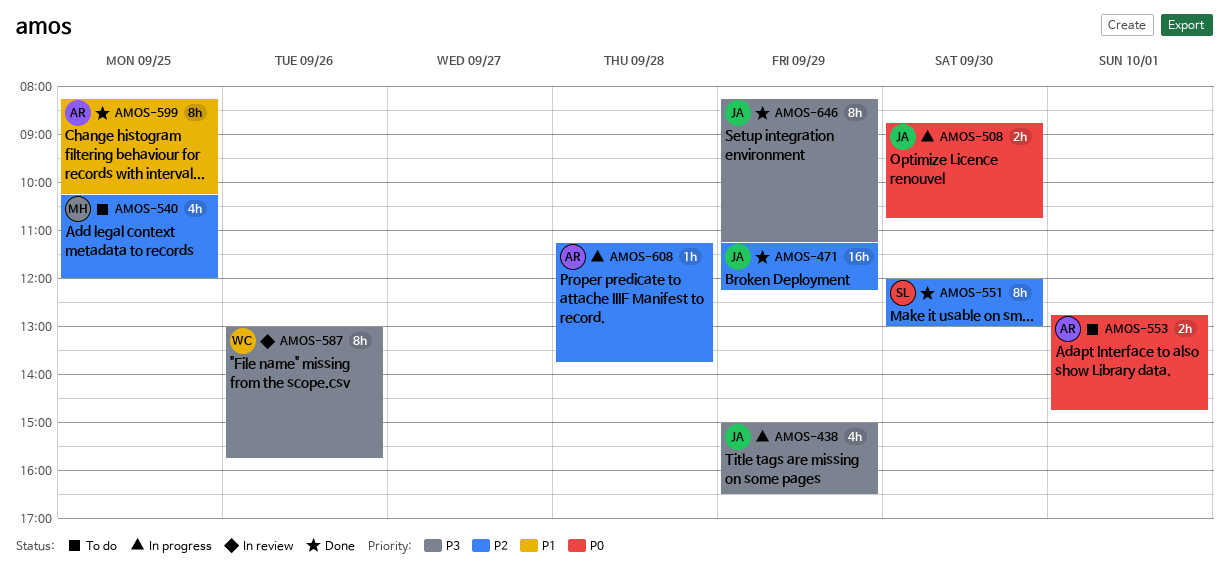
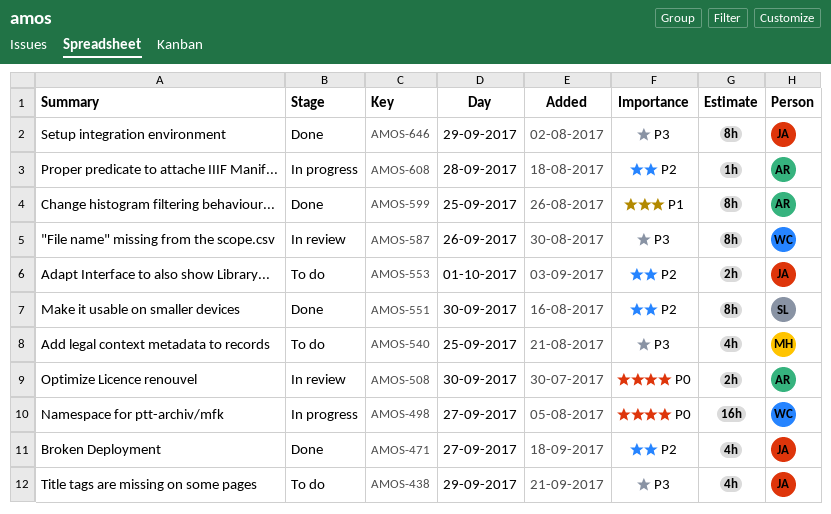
AMOS-438, status: In progress -> To do
AMOS-471, estimate: 16h -> 4h
AMOS-471, day: Sep 29 -> Sep 27
AMOS-498: none -> present
AMOS-508, status: In progress -> In review
AMOS-508, owner: JA -> AR
AMOS-540, priority: P2 -> P3
AMOS-553, owner: AR -> JA
AMOS-553, priority: P0 -> P2

